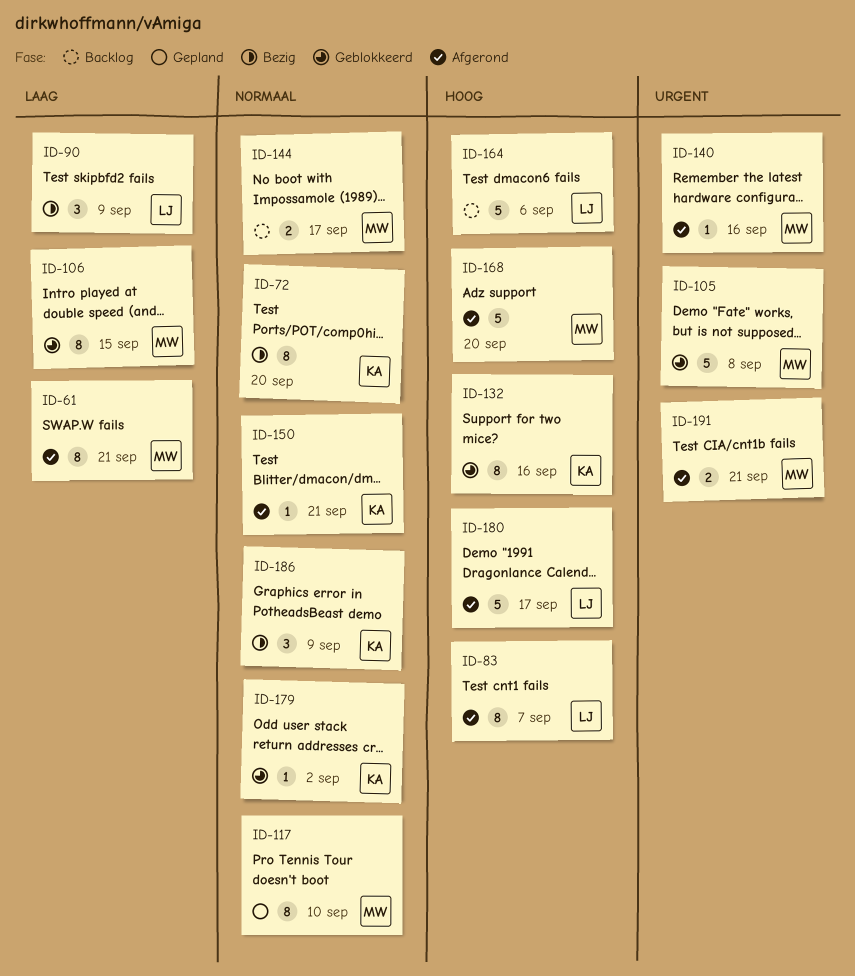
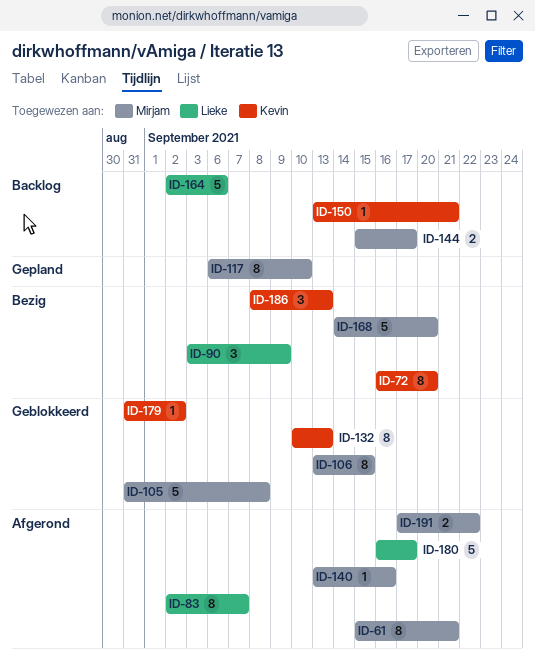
ID-132, due: Sep 16 -> Sep 13
ID-150, status: Afgerond -> Backlog
ID-168, status: Afgerond -> Bezig
ID-186, due: Sep 9 -> Sep 13
ID-191, due: Sep 21 -> Sep 22

